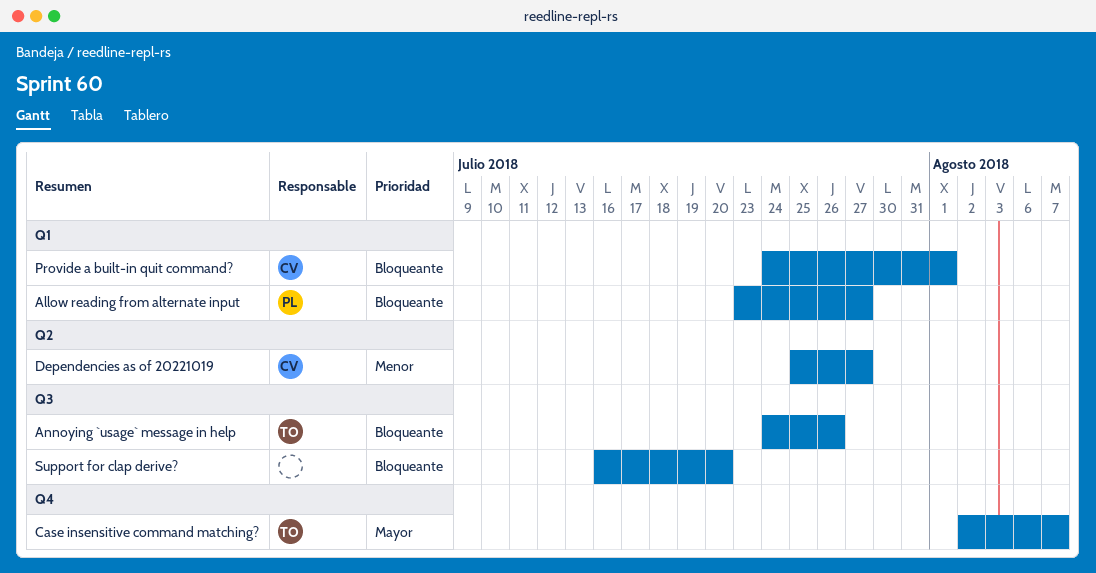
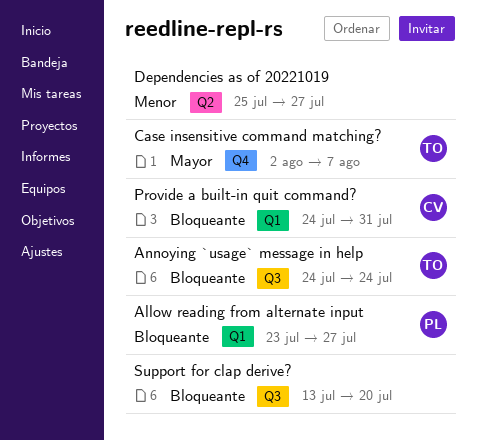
Annoying `usage` message in help, due: Jul 26 -> Jul 24
Dependencies as of 20221019, owner: CV -> none
Provide a built-in quit command?, due: Aug 1 -> Jul 31
Support for clap derive?, start: Jul 16 -> Jul 13

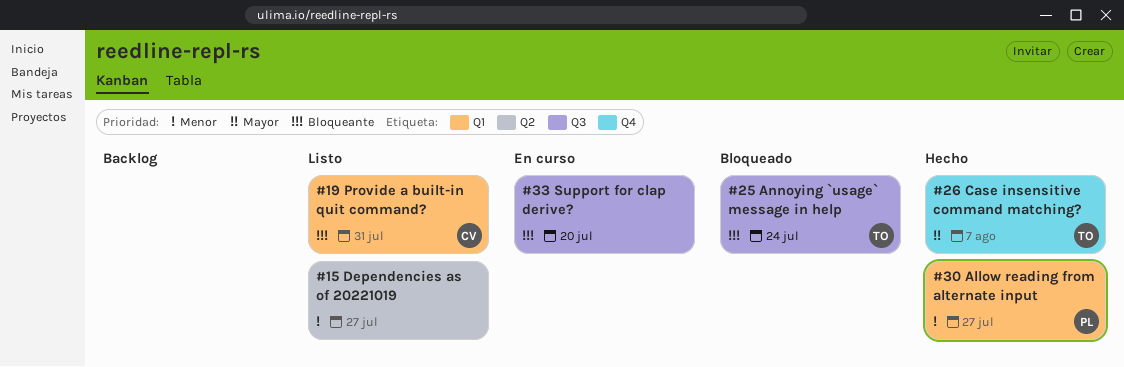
Allow reading from alternate input, priority: Bloqueante -> Menor

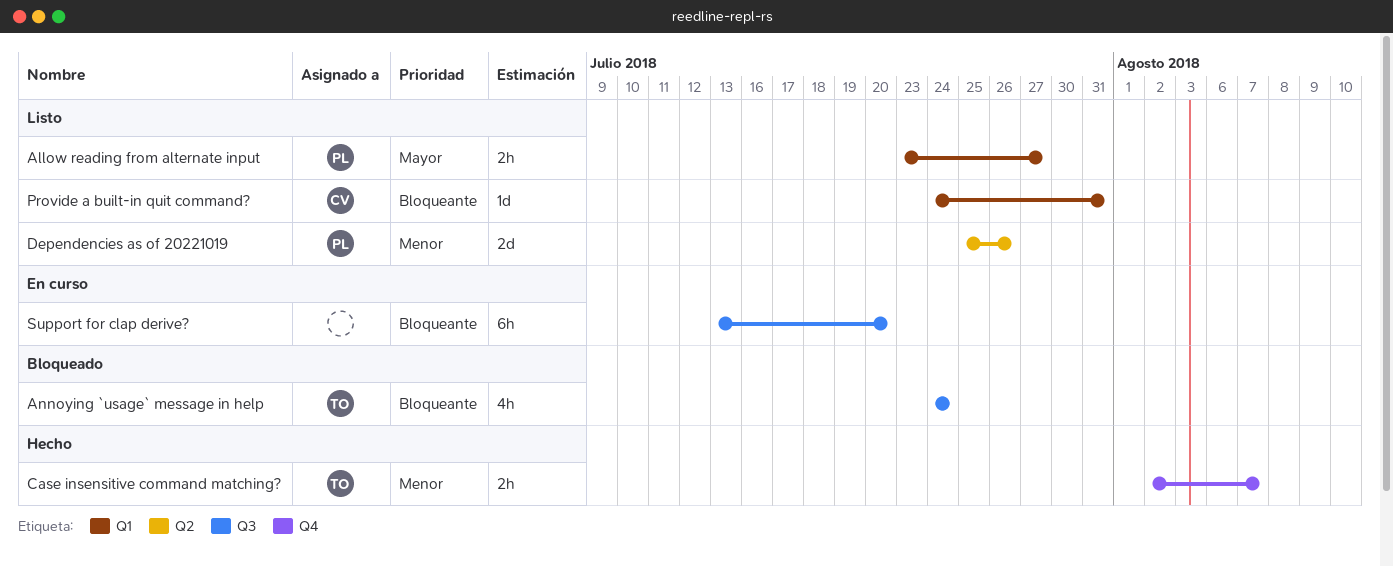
Allow reading from alternate input, status: Hecho -> Listo
Allow reading from alternate input, priority: Menor -> Mayor
Case insensitive command matching?, priority: Mayor -> Menor
Dependencies as of 20221019, owner: none -> PL
Dependencies as of 20221019, due: Jul 27 -> Jul 26

